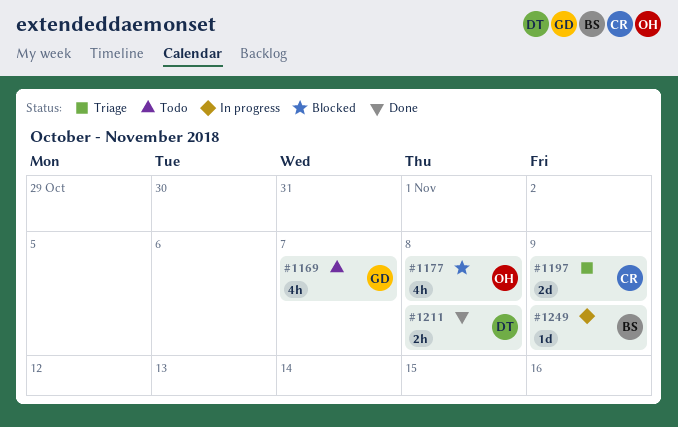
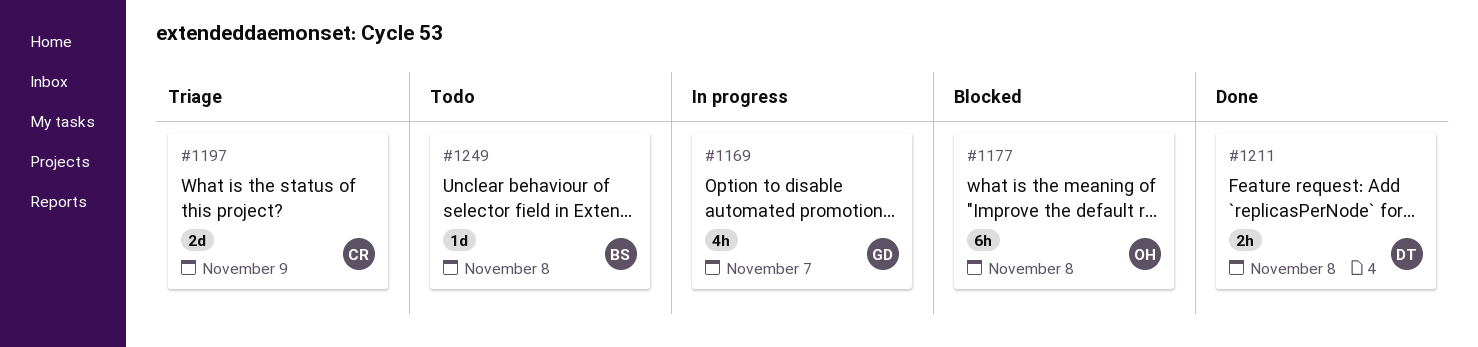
#1169, status: Todo -> In progress
#1177, estimate: 4h -> 6h
#1249, status: In progress -> Todo
#1249, due: Nov 9 -> Nov 8

